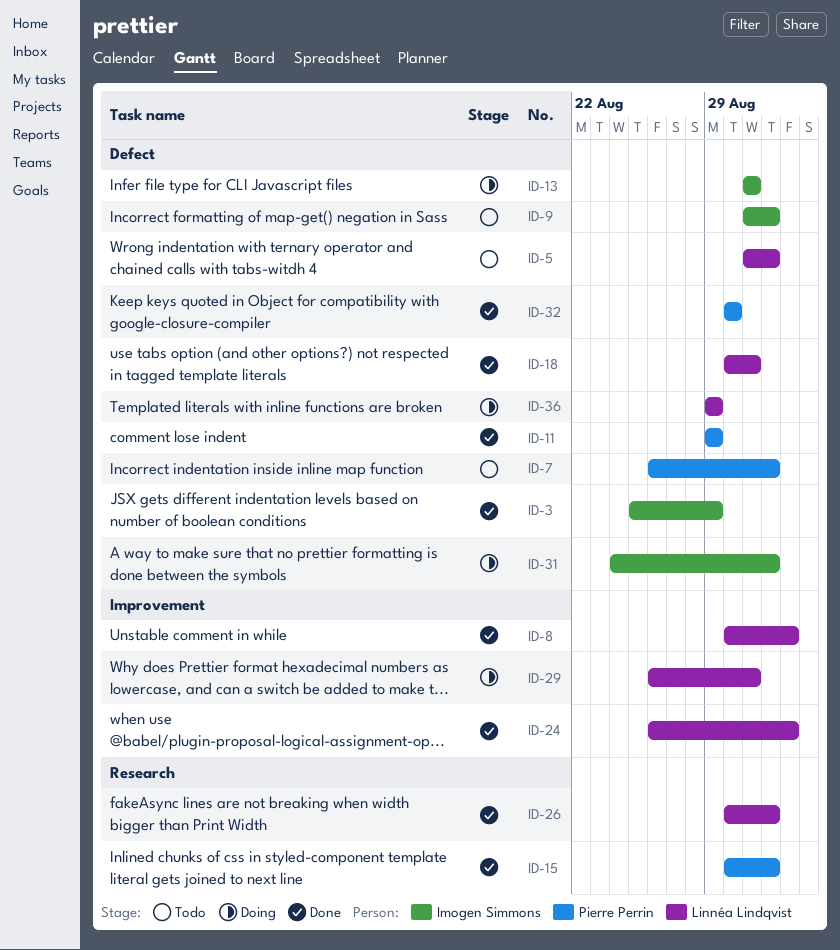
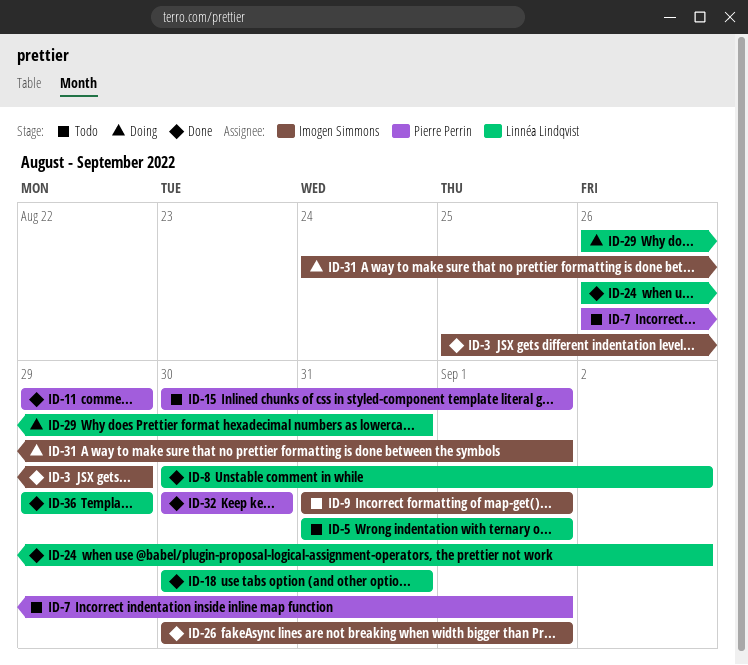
ID-13: present -> none
ID-15, status: Done -> Todo
ID-26, owner: Linnéa Lindqvist -> Imogen Simmons
ID-36, status: Doing -> Done

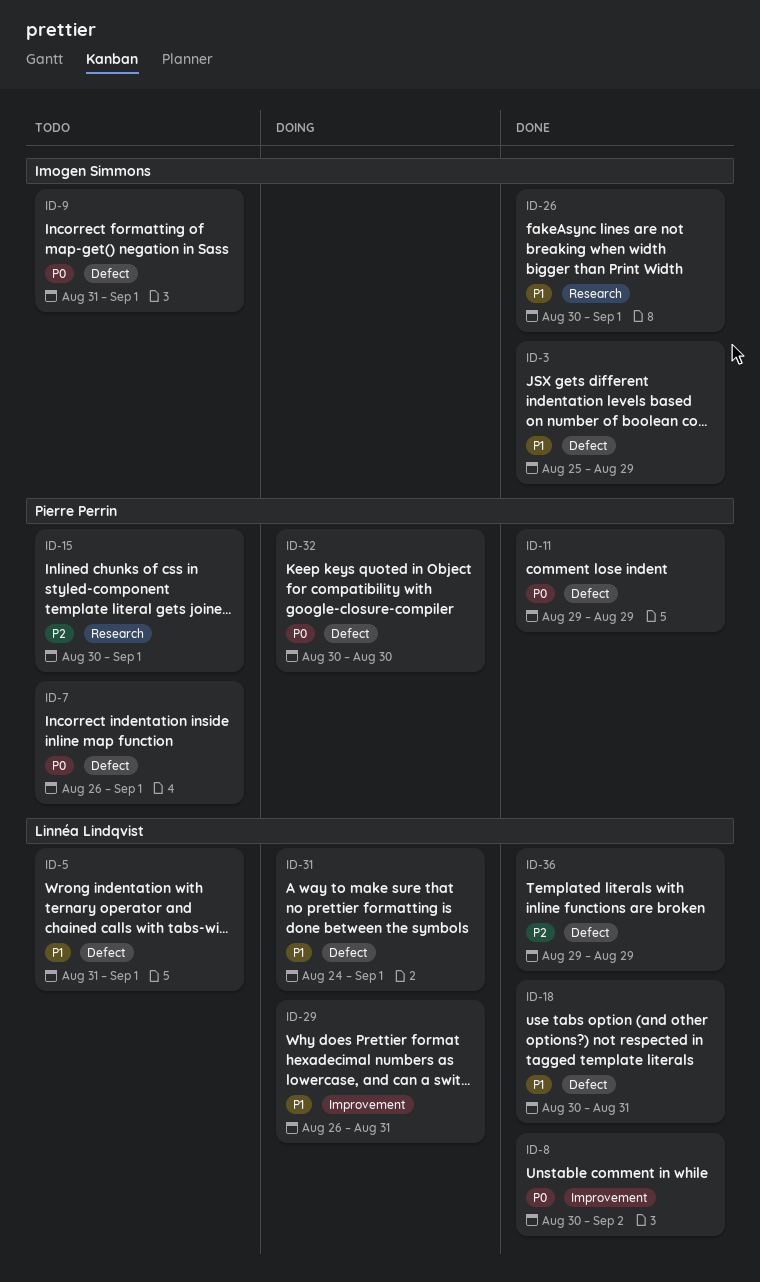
ID-24: present -> none
ID-31, owner: Imogen Simmons -> Linnéa Lindqvist
ID-32, status: Done -> Doing

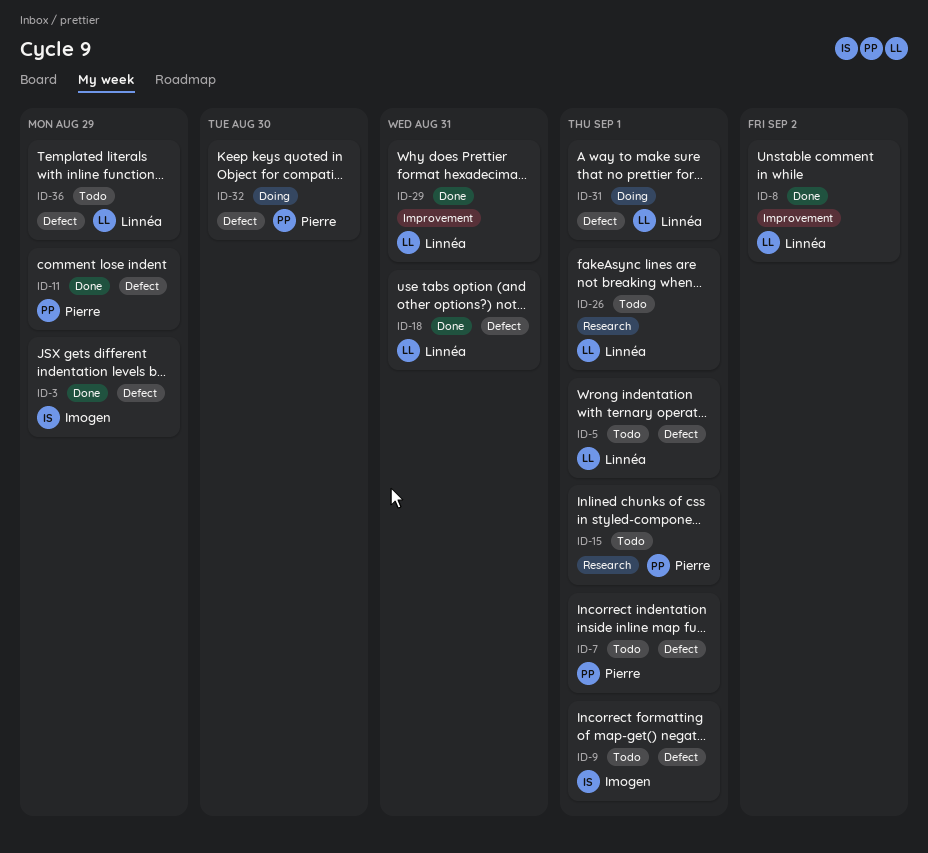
ID-26, status: Done -> Todo
ID-26, owner: Imogen Simmons -> Linnéa Lindqvist
ID-29, status: Doing -> Done
ID-36, status: Done -> Todo

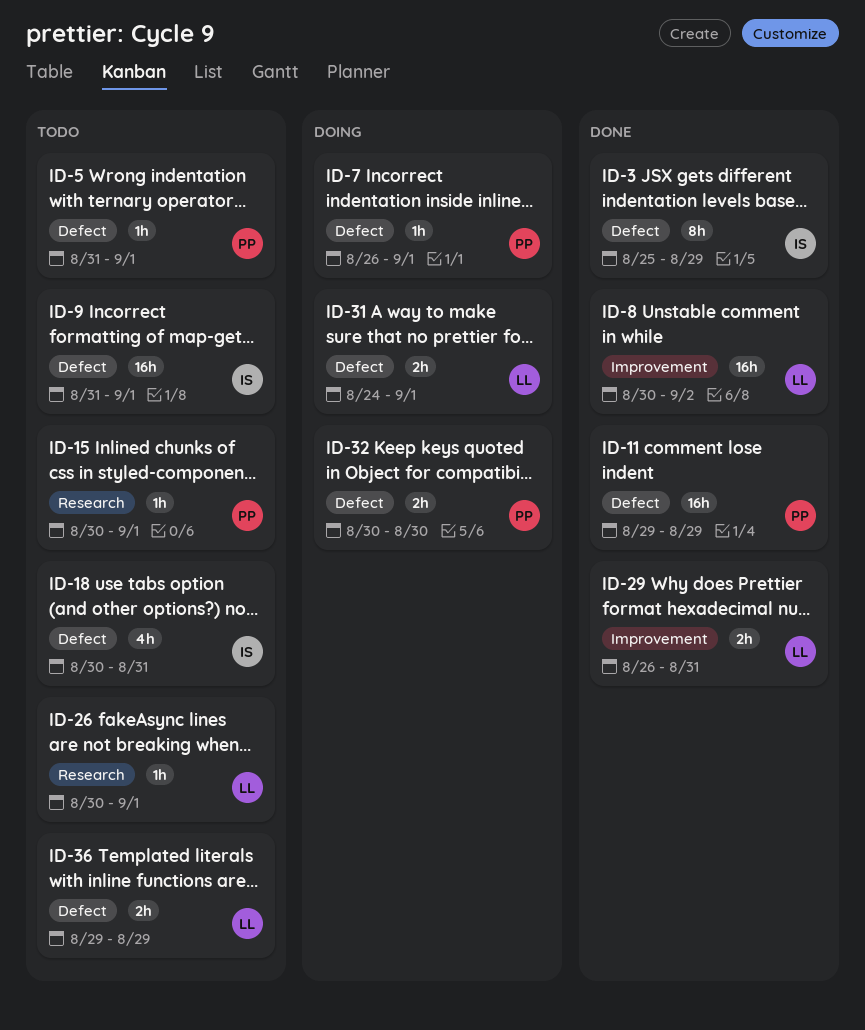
ID-5, owner: Linnéa -> Pierre
ID-7, status: Todo -> Doing
ID-18, status: Done -> Todo
ID-18, owner: Linnéa -> Imogen

